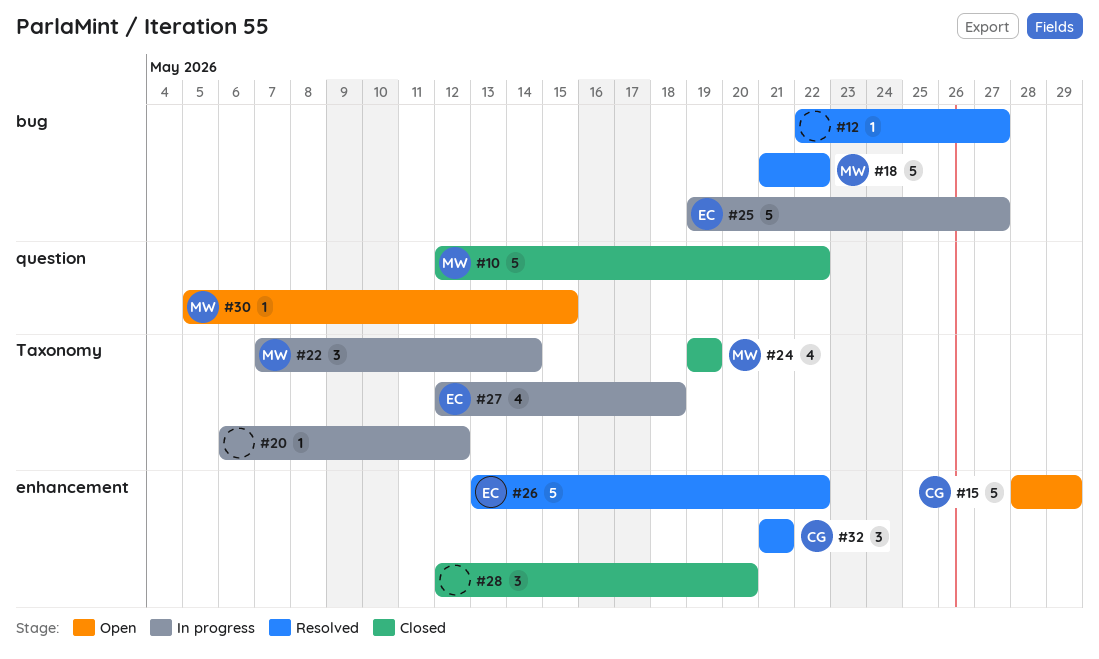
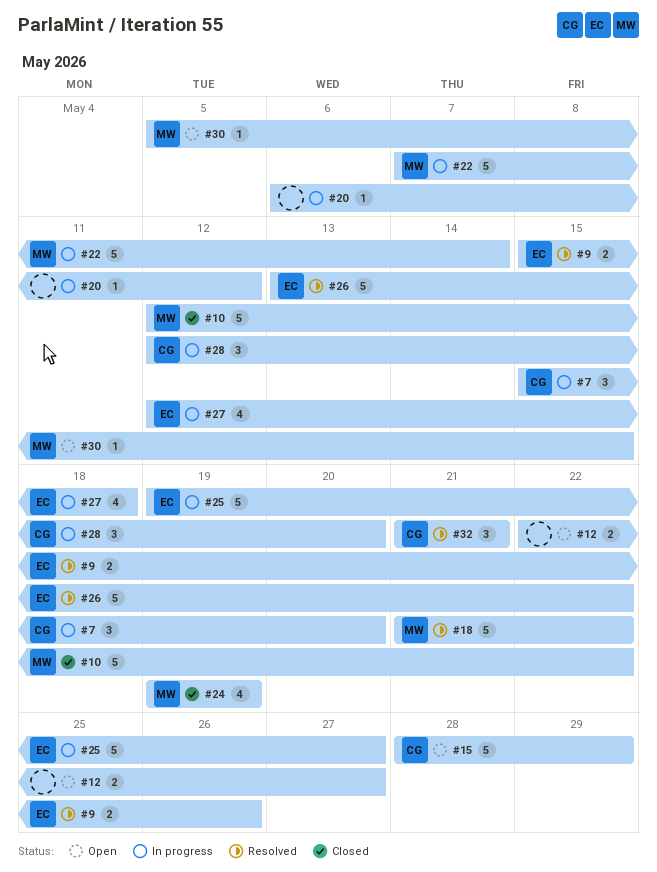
#7: none -> present
#9: none -> present
#12, status: Resolved -> Open
#12, estimate: 1 -> 2
#22, estimate: 3 -> 5
#28, status: Closed -> In progress
#28, owner: none -> CG

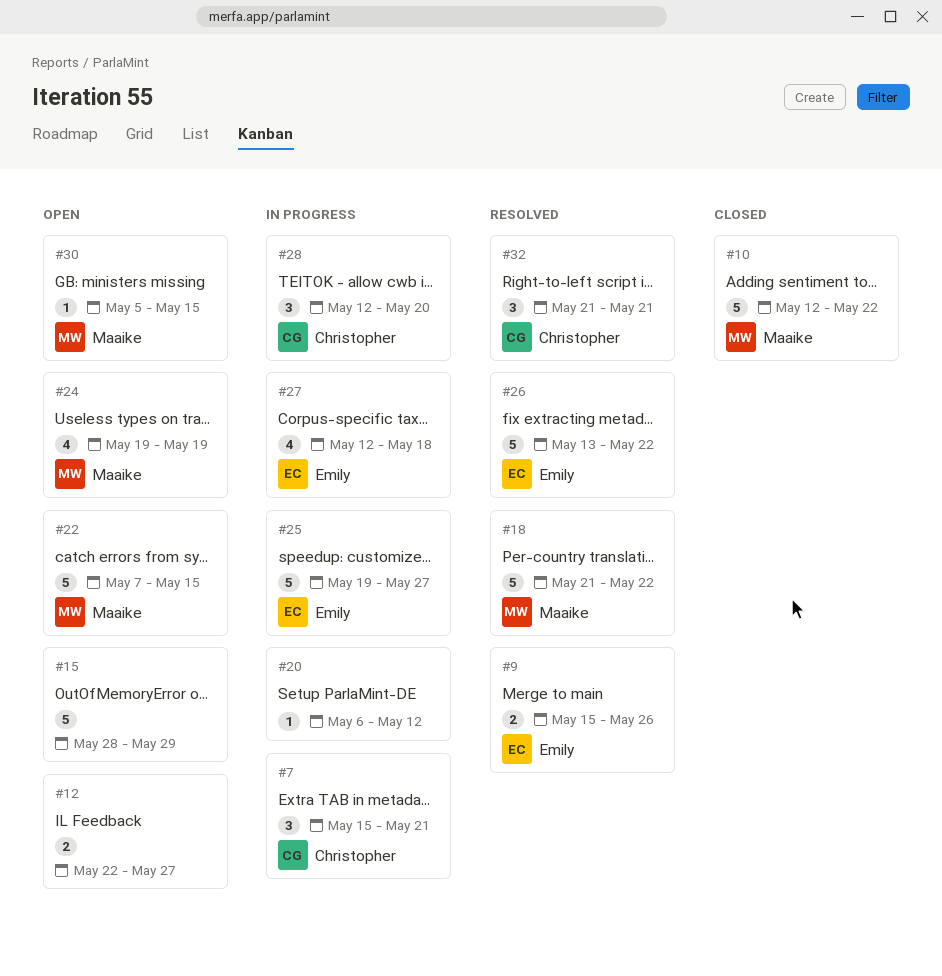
#7, due: May 20 -> May 21
#15, owner: Christopher -> none
#22, status: In progress -> Open
#22, due: May 14 -> May 15
#24, status: Closed -> Open

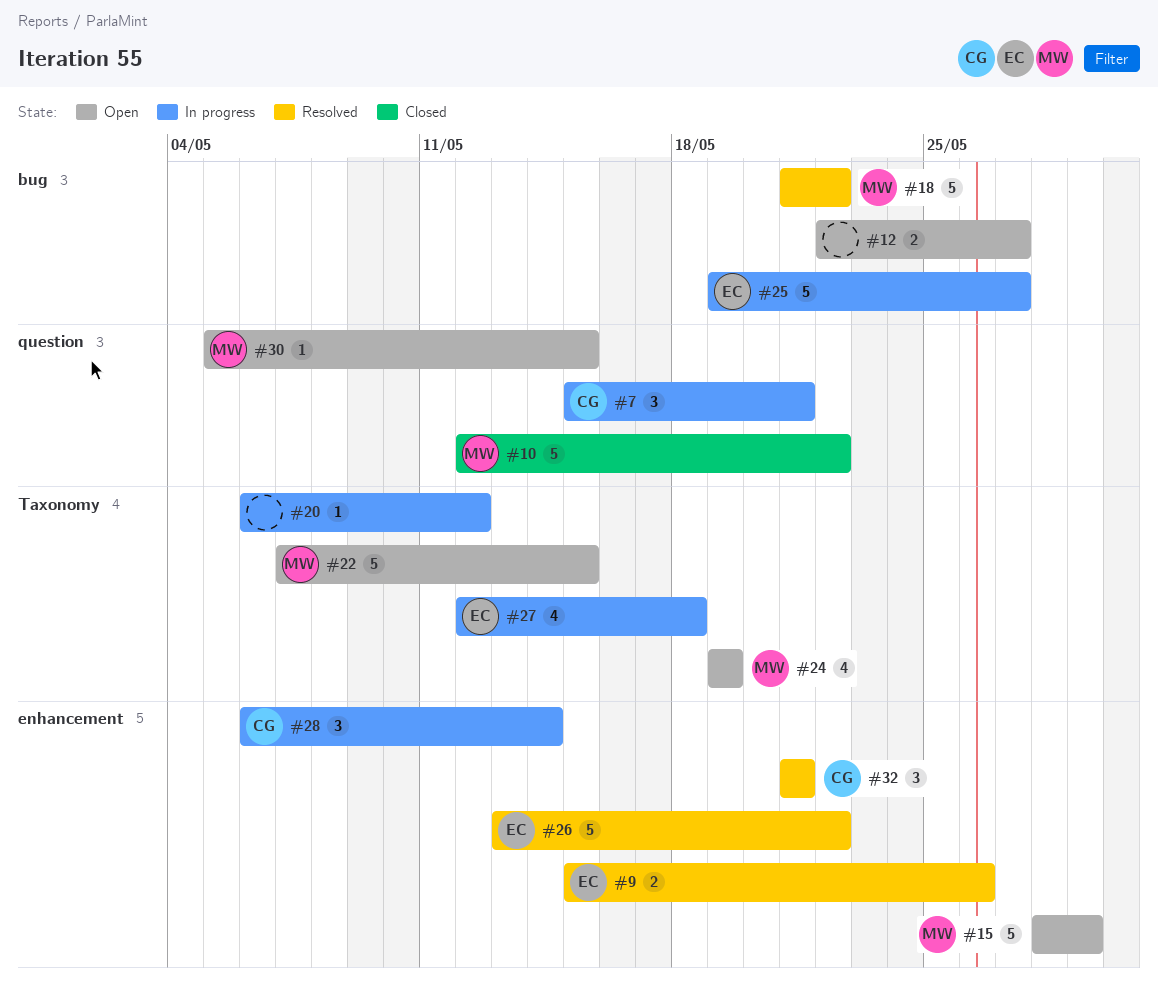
#15, owner: none -> Maaike
#28, start: May 12 -> May 6
#28, due: May 20 -> May 14

